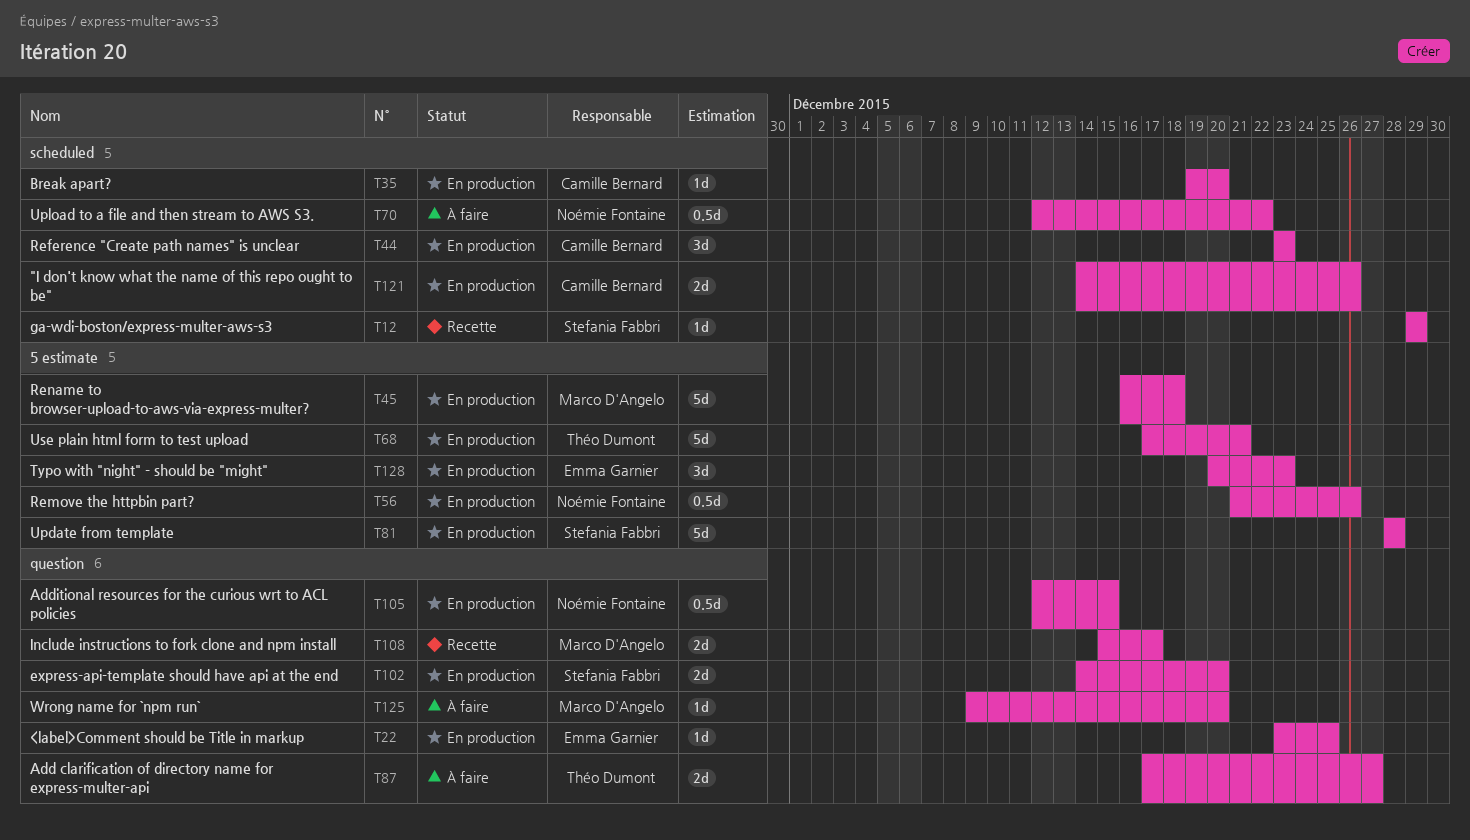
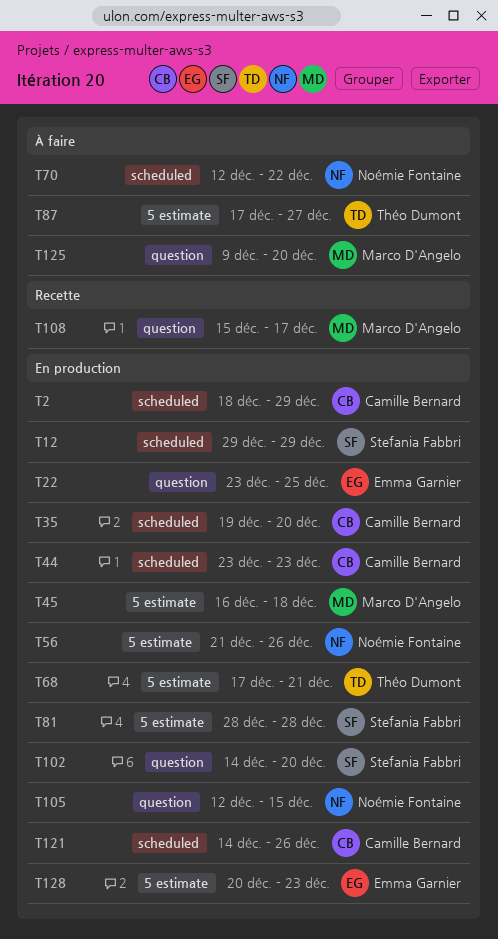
T2: none -> present
T12, status: Recette -> En production
T87, label: question -> 5 estimate

